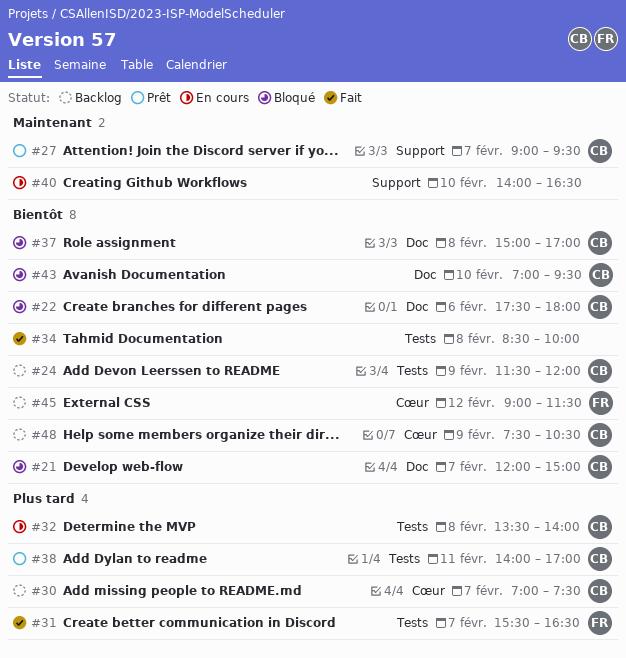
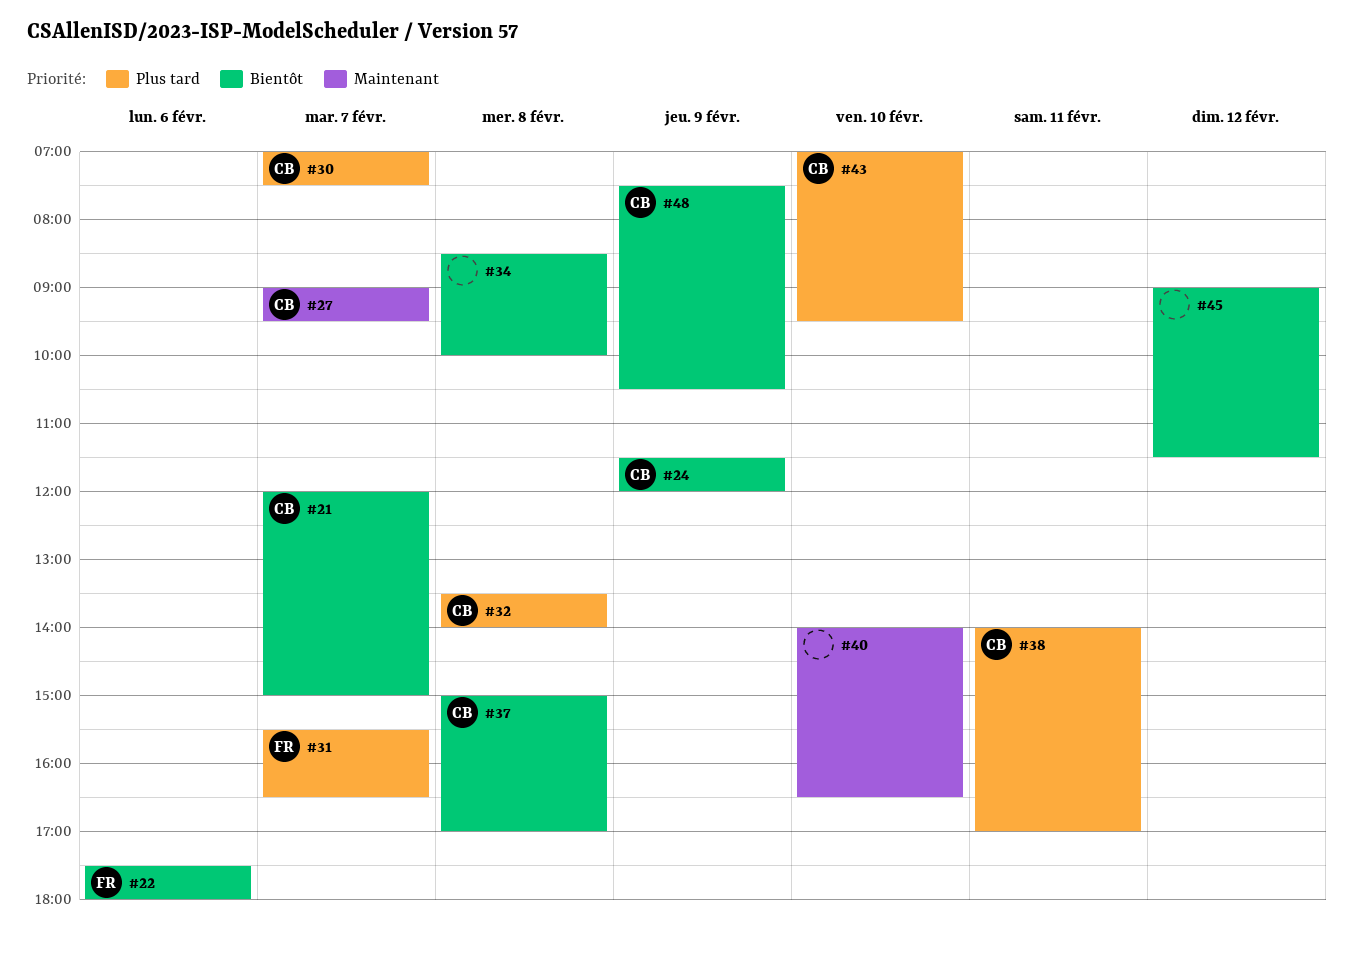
#22, owner: CB -> FR
#43, priority: Bientôt -> Plus tard
#45, owner: FR -> none

